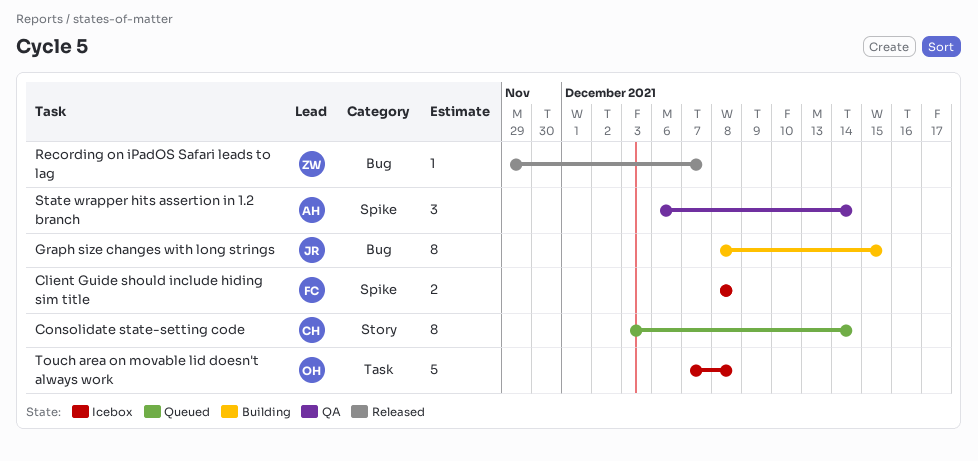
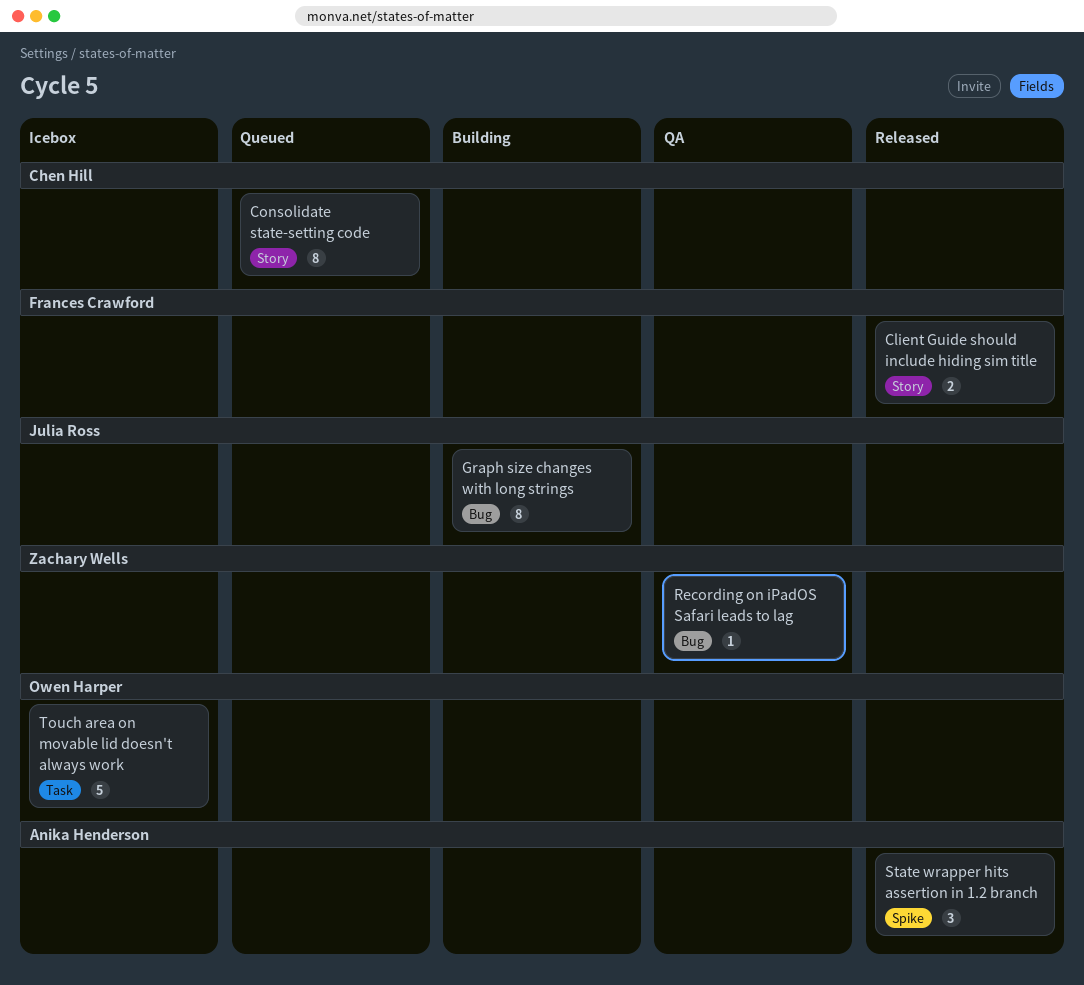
Client Guide should include hiding sim title, status: Icebox -> Released
Client Guide should include hiding sim title, label: Spike -> Story
Recording on iPadOS Safari leads to lag, status: Released -> QA
State wrapper hits assertion in 1.2 branch, status: QA -> Released

